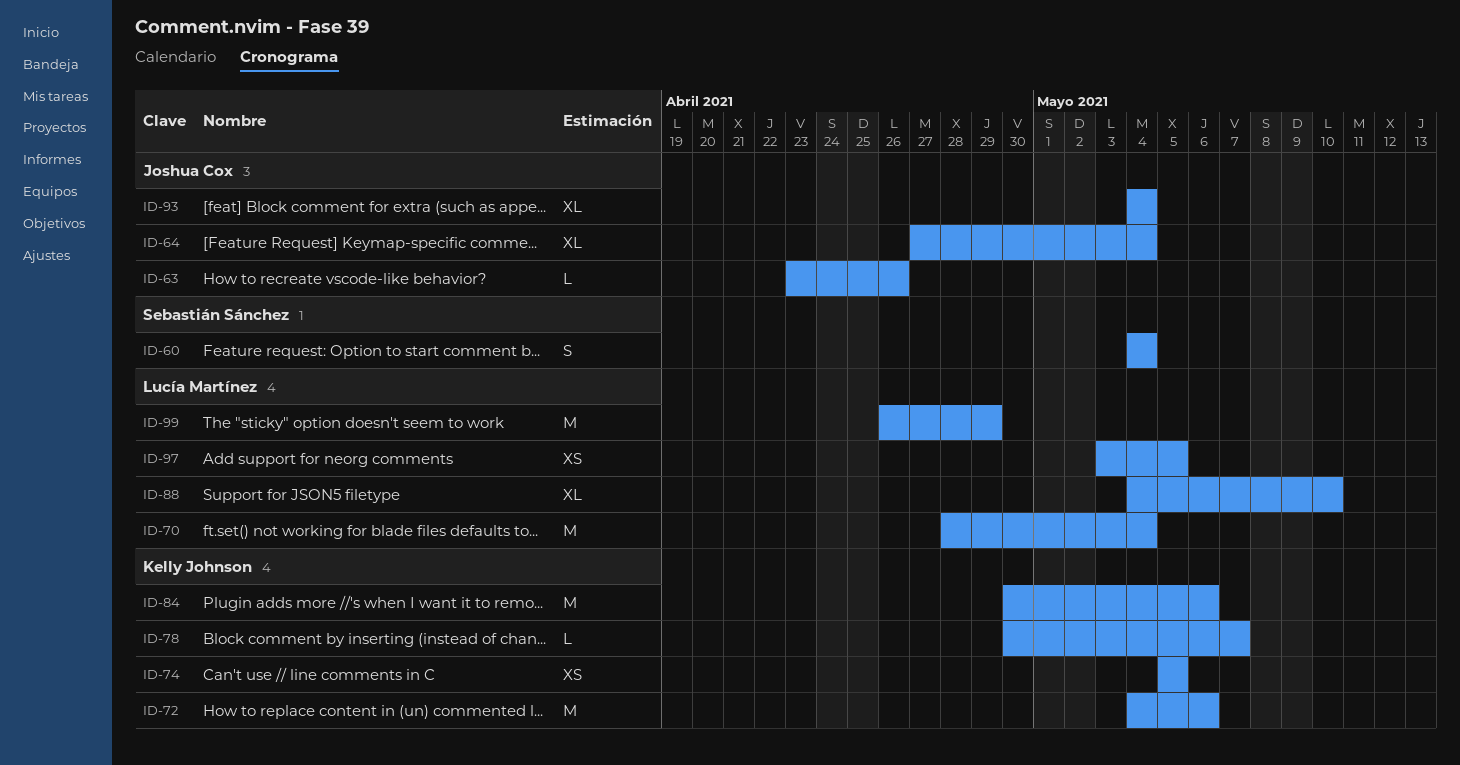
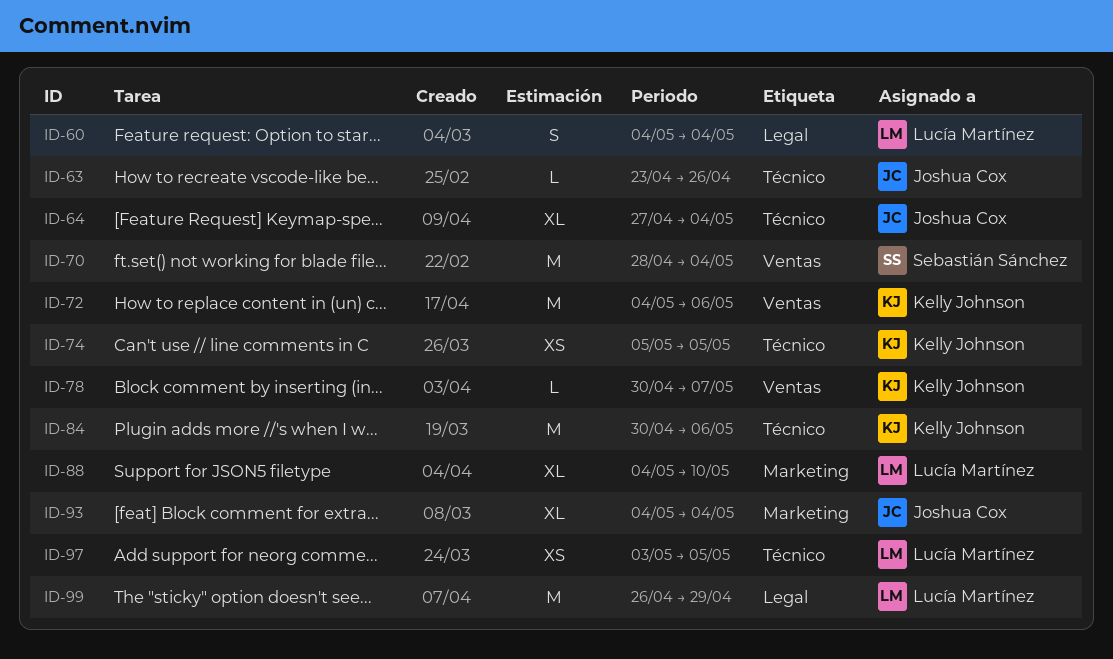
ID-60, owner: Sebastián Sánchez -> Lucía Martínez
ID-70, owner: Lucía Martínez -> Sebastián Sánchez

